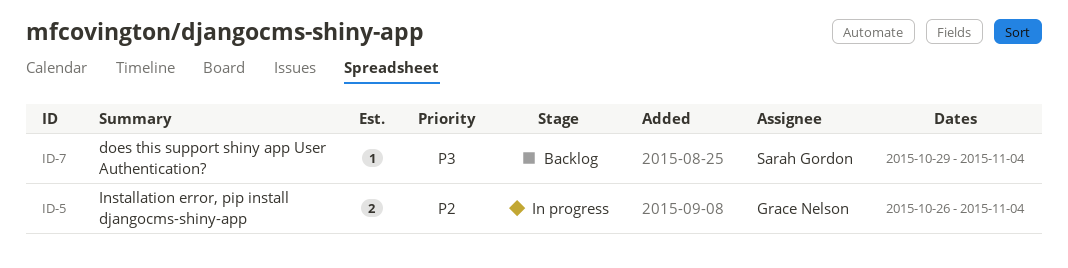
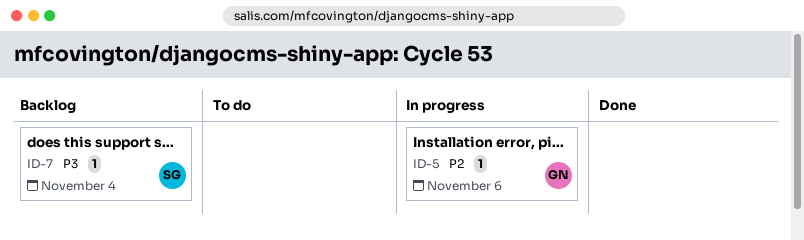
ID-5, estimate: 2 -> 1
ID-5, due: Nov 4 -> Nov 6

